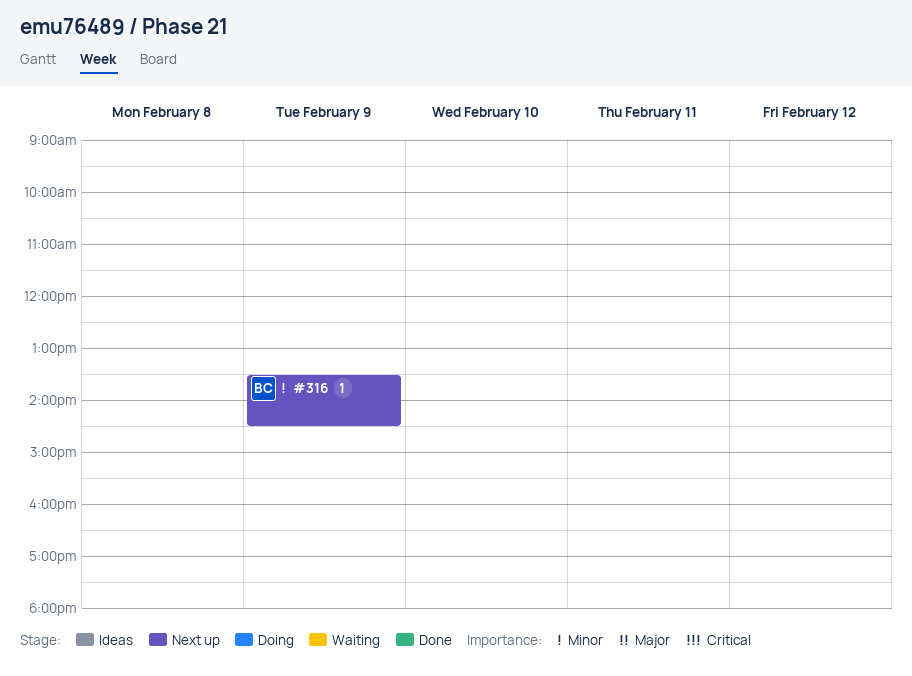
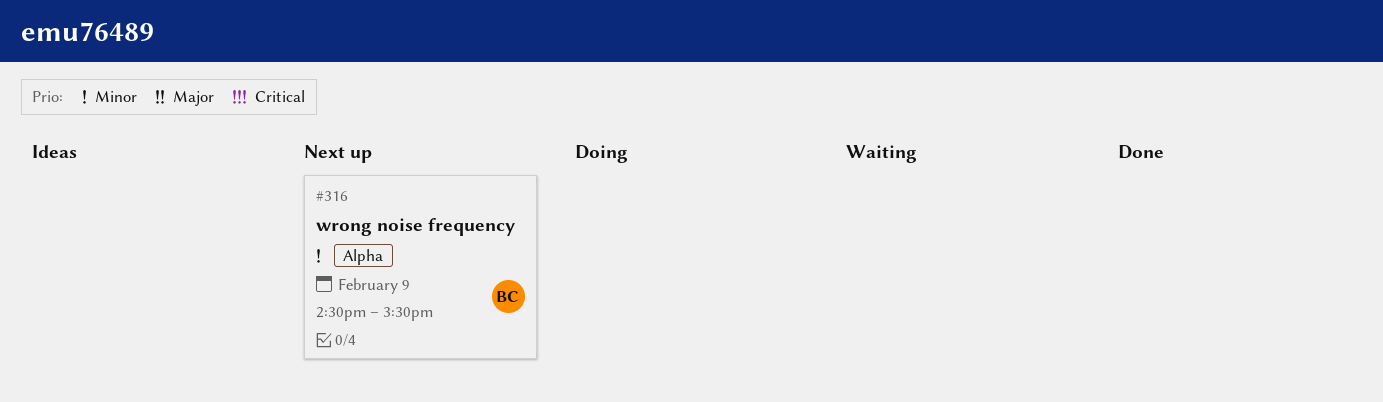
#316, begins: 13:30 -> 14:30
#316, ends: 14:30 -> 15:30

